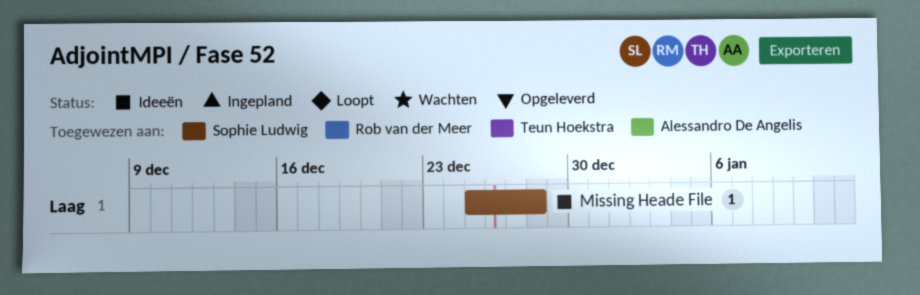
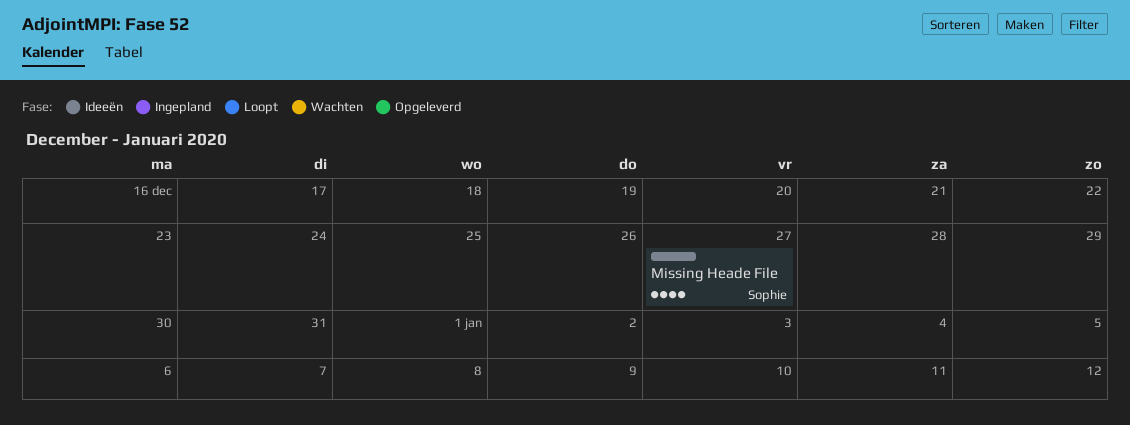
Missing Heade File, estimate: 1 -> 4
Missing Heade File, due: Dec 28 -> Dec 27

